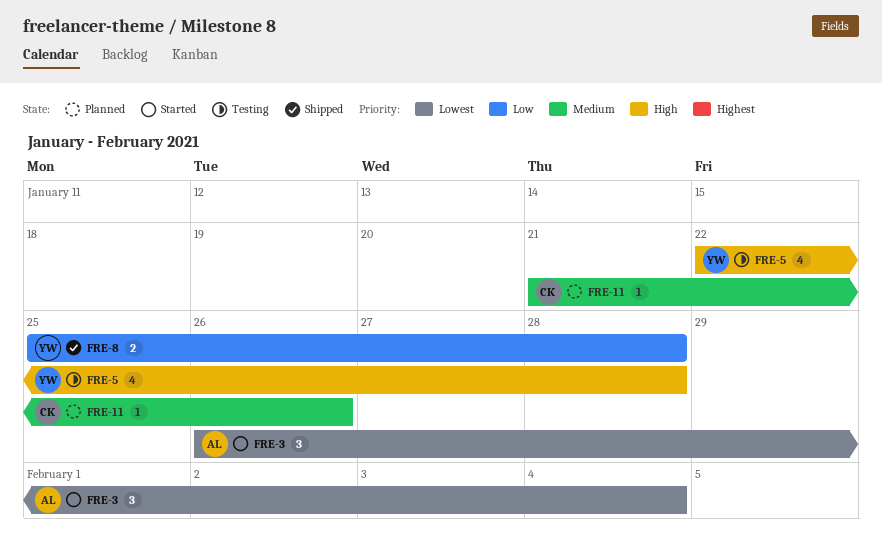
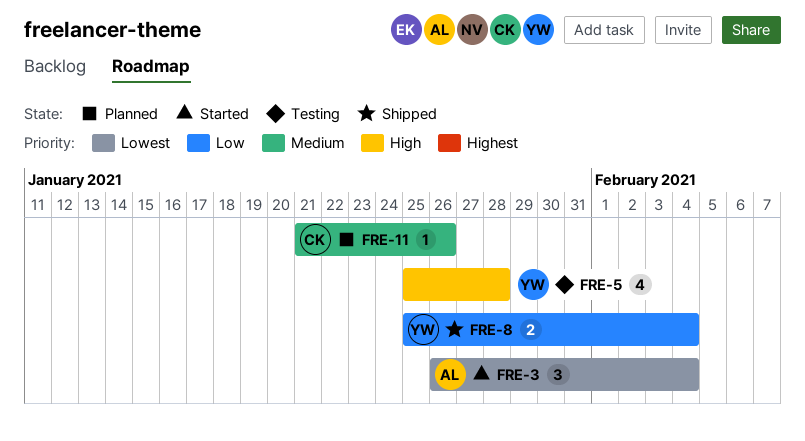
FRE-5, start: Jan 22 -> Jan 25
FRE-8, due: Jan 28 -> Feb 4

